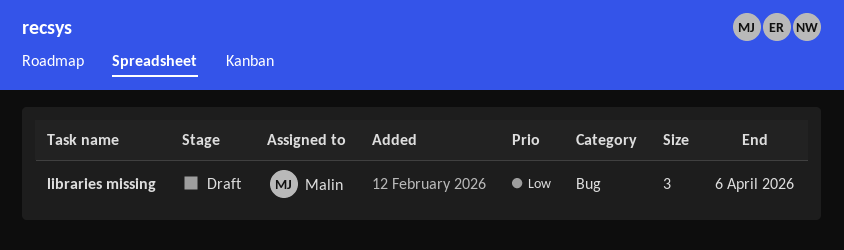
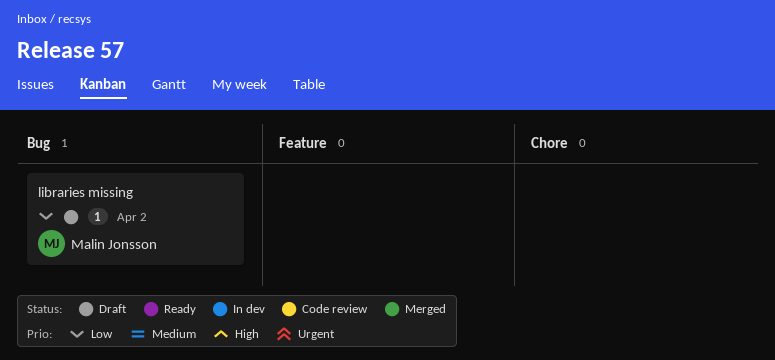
libraries missing, estimate: 3 -> 1
libraries missing, due: Apr 6 -> Apr 2

